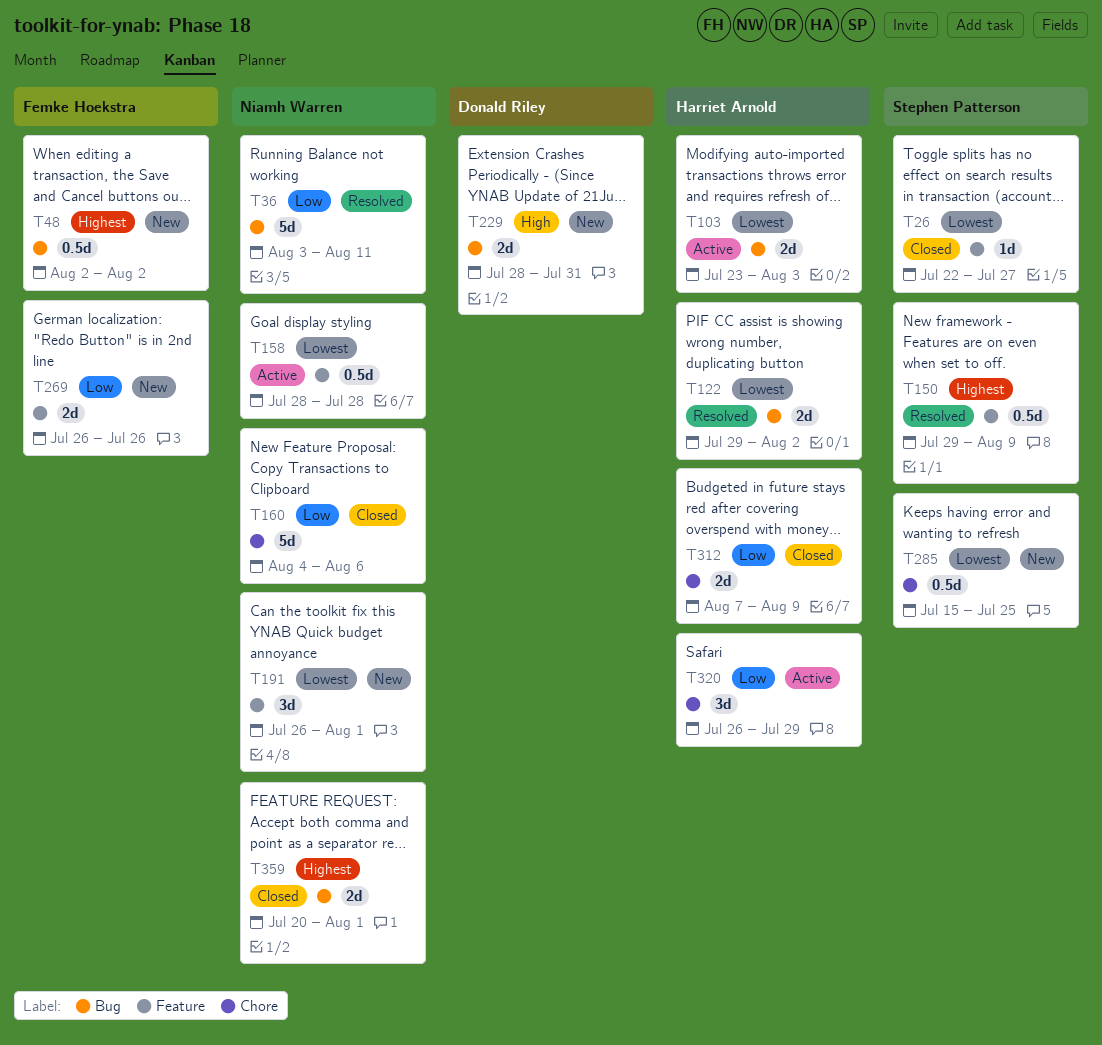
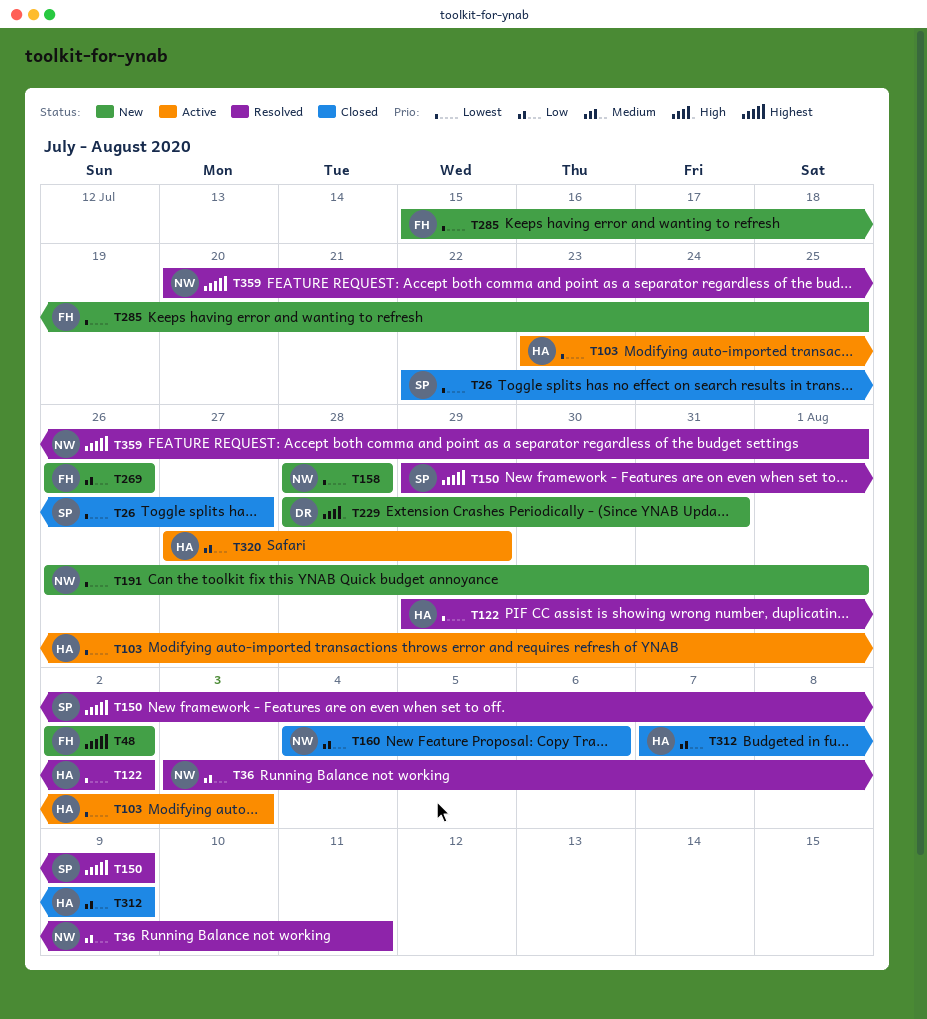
T158, status: Active -> New
T285, owner: Stephen Patterson -> Femke Hoekstra
T320, start: Jul 26 -> Jul 27
T359, status: Closed -> Resolved

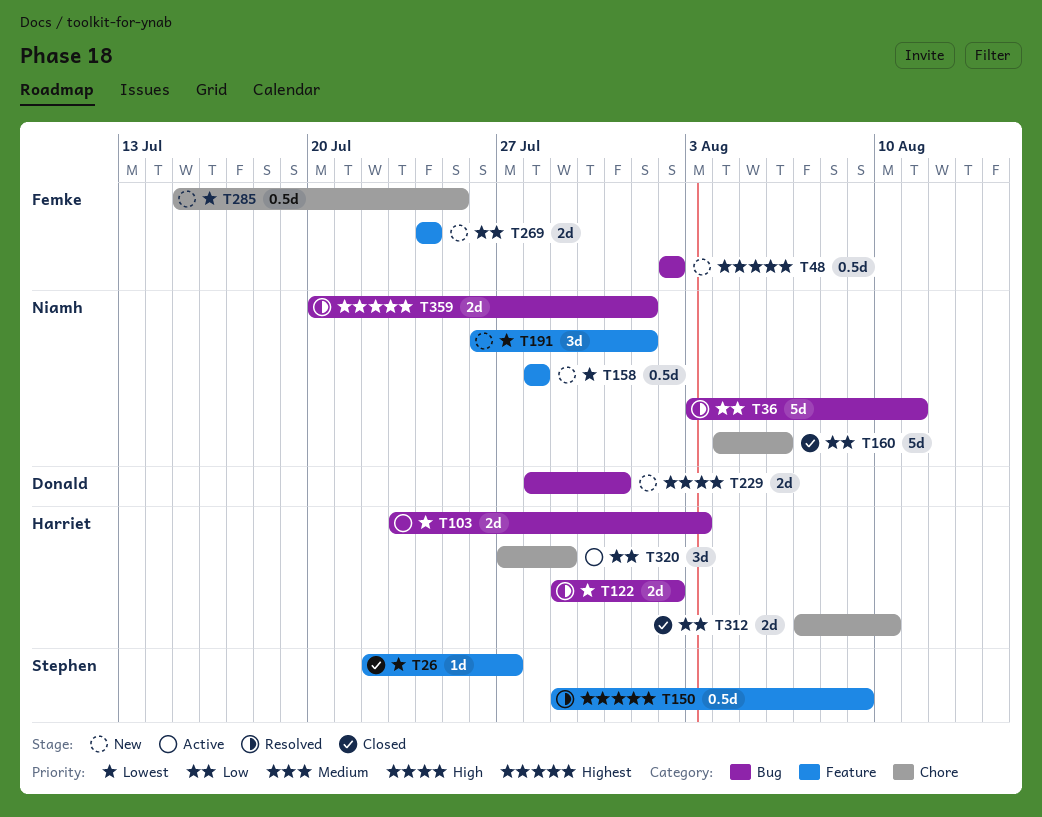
T269, start: Jul 26 -> Jul 24
T269, due: Jul 26 -> Jul 24
T312, due: Aug 9 -> Aug 10

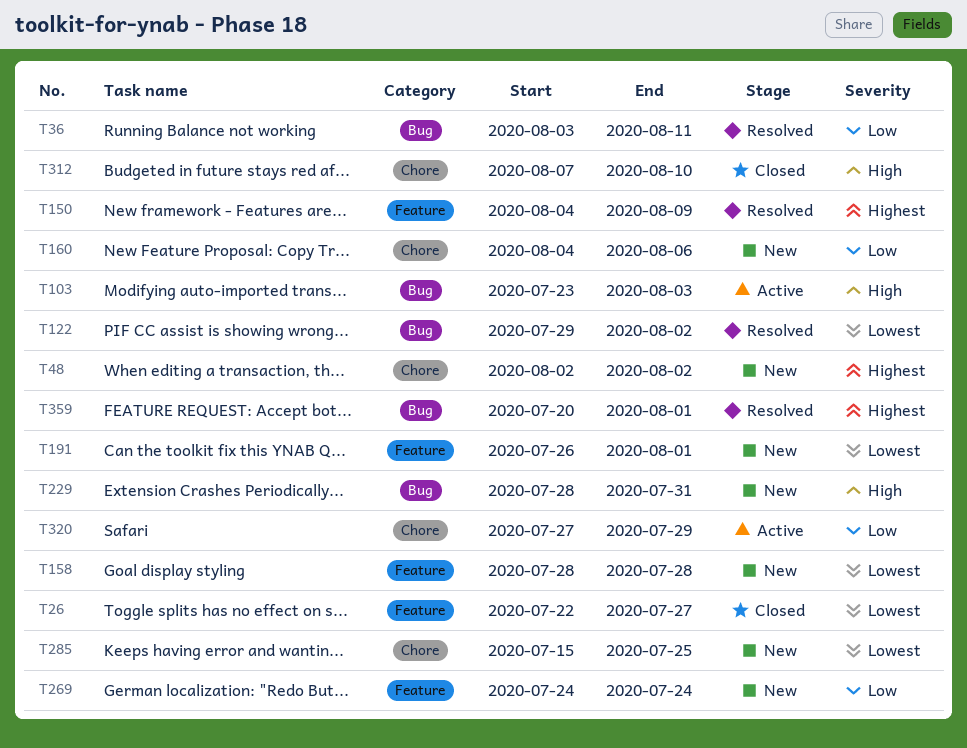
T48, label: Bug -> Chore
T103, priority: Lowest -> High
T150, start: Jul 29 -> Aug 4
T160, status: Closed -> New
T312, priority: Low -> High

